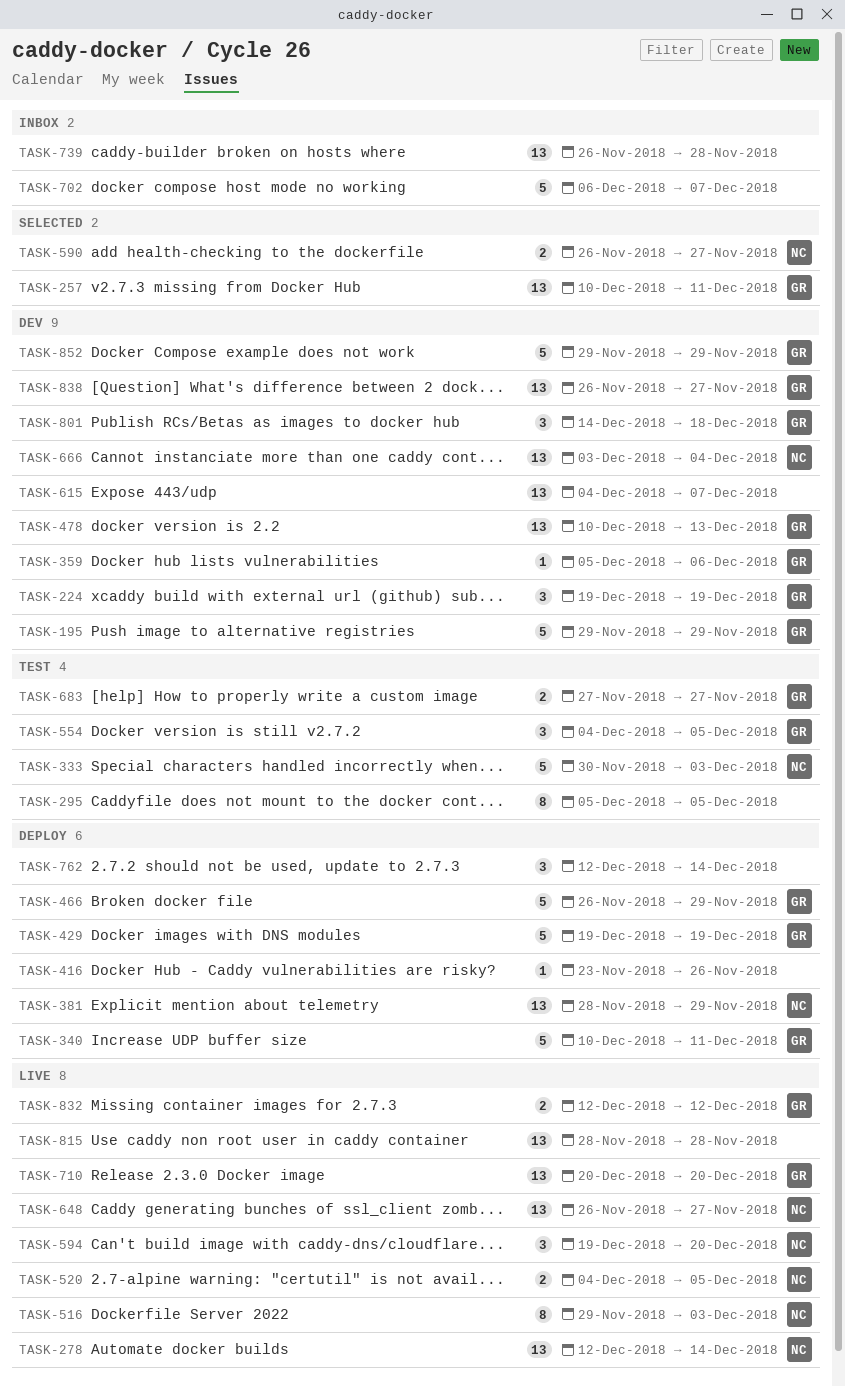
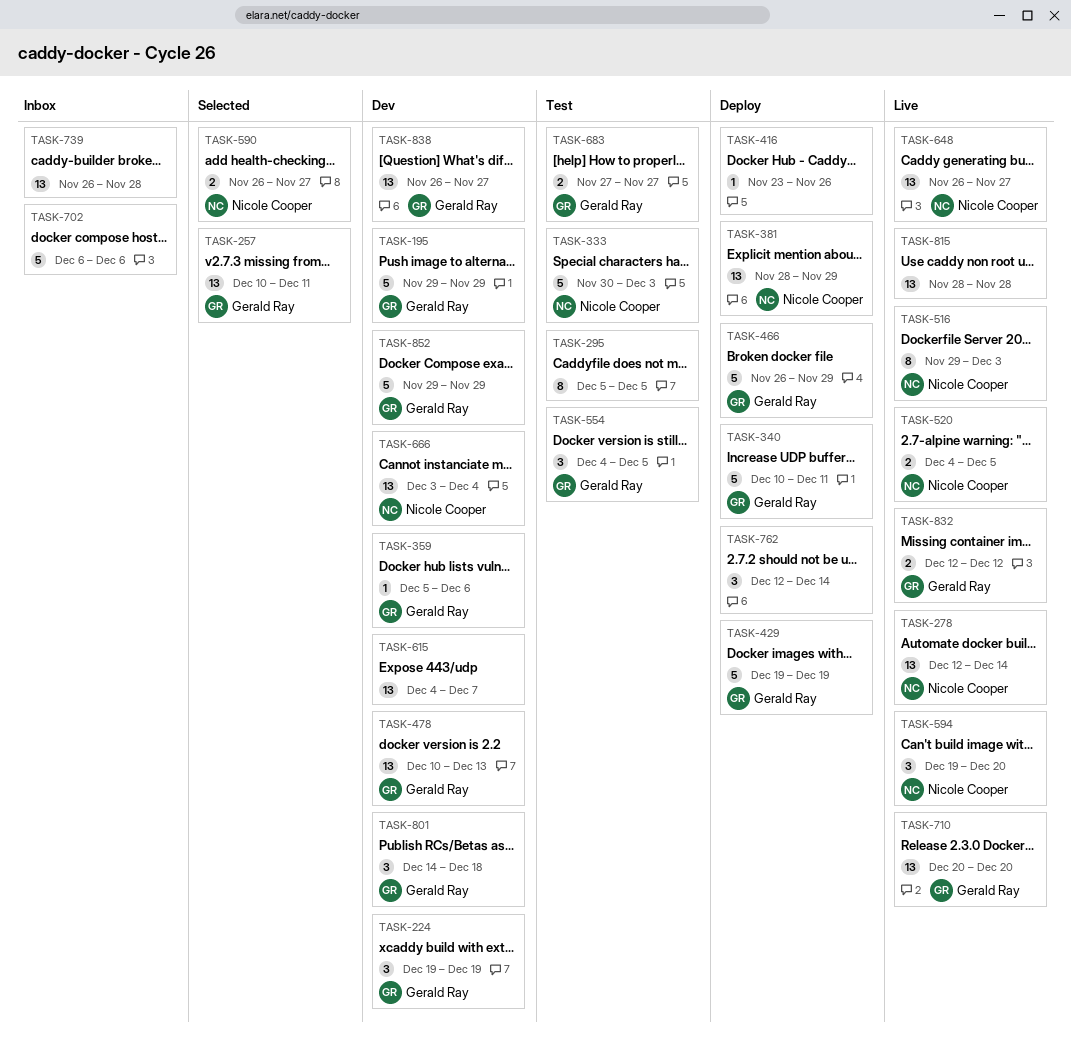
TASK-702, due: Dec 7 -> Dec 6

